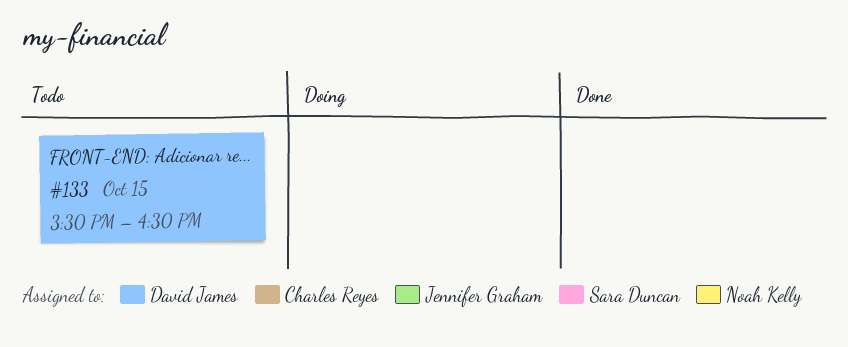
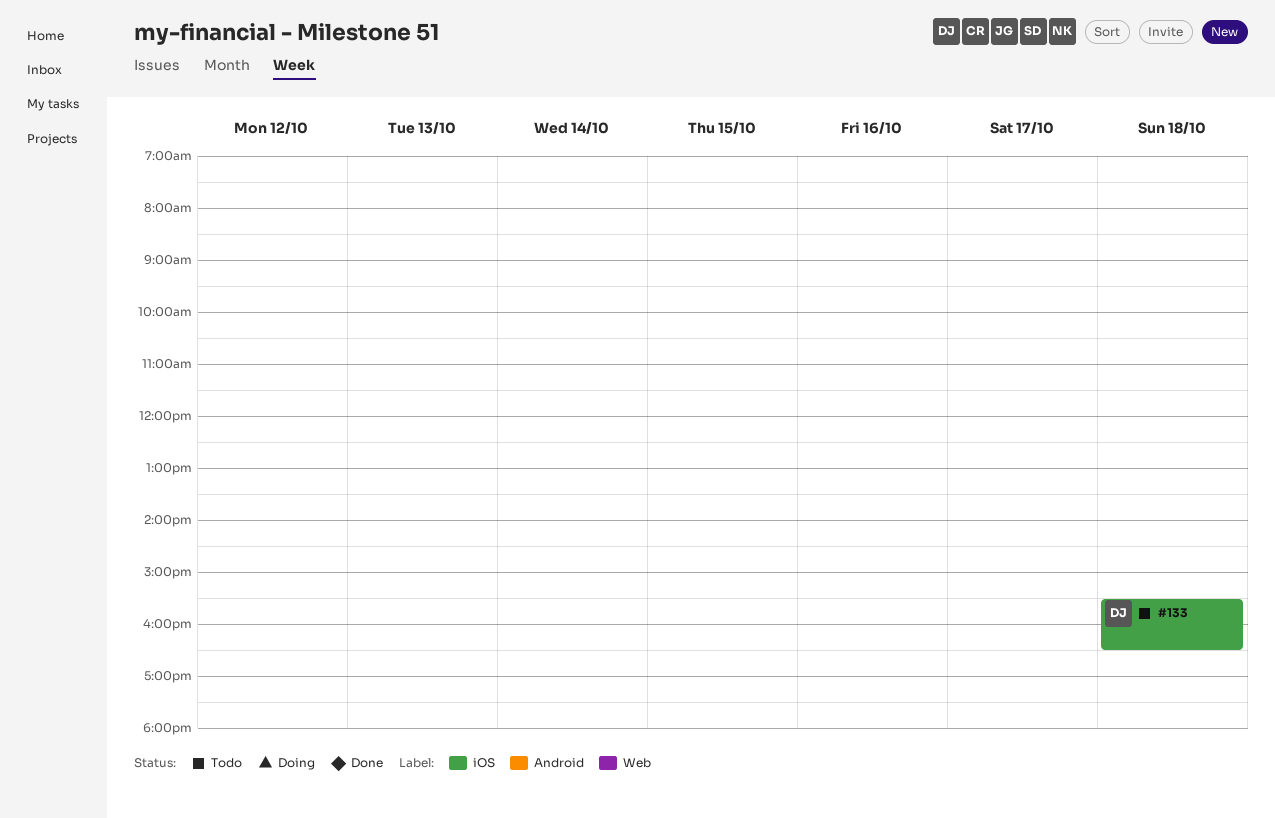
#133, day: Oct 15 -> Oct 18

